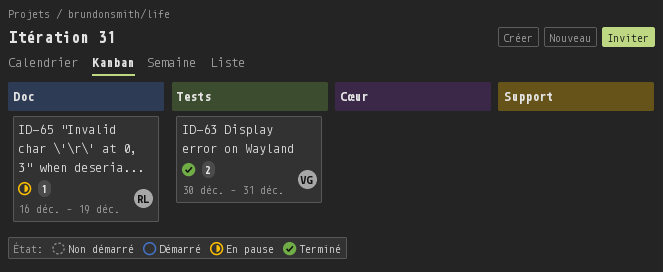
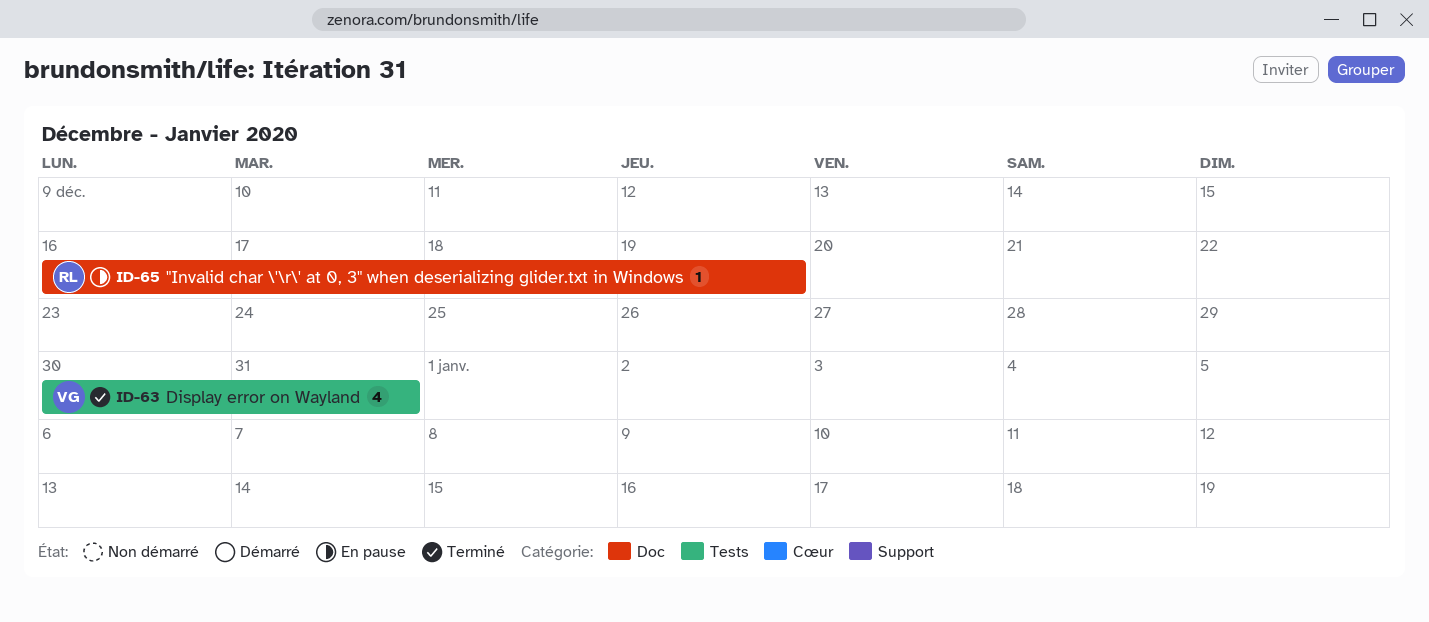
ID-63, estimate: 2 -> 4

